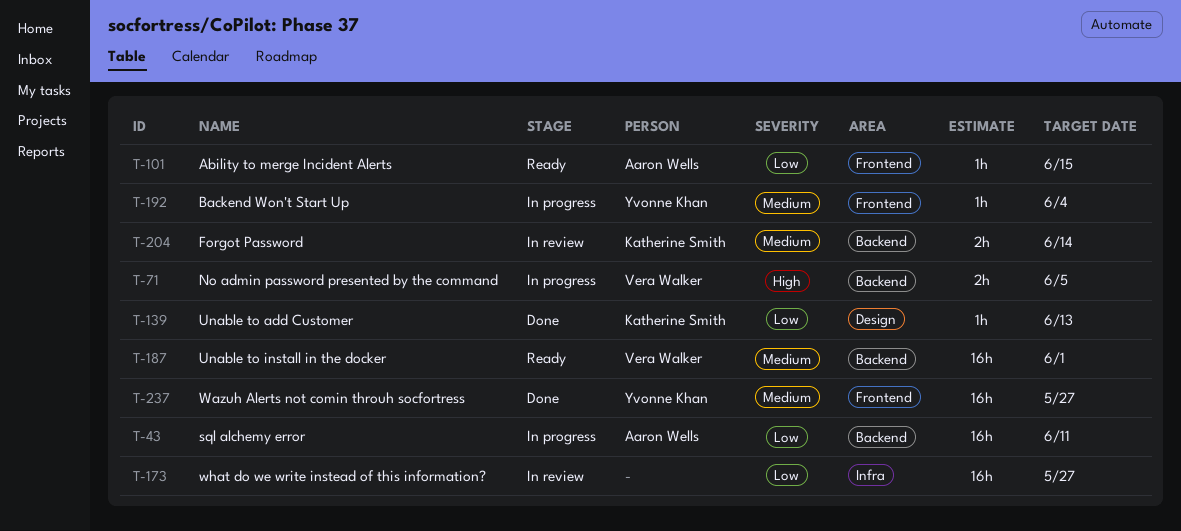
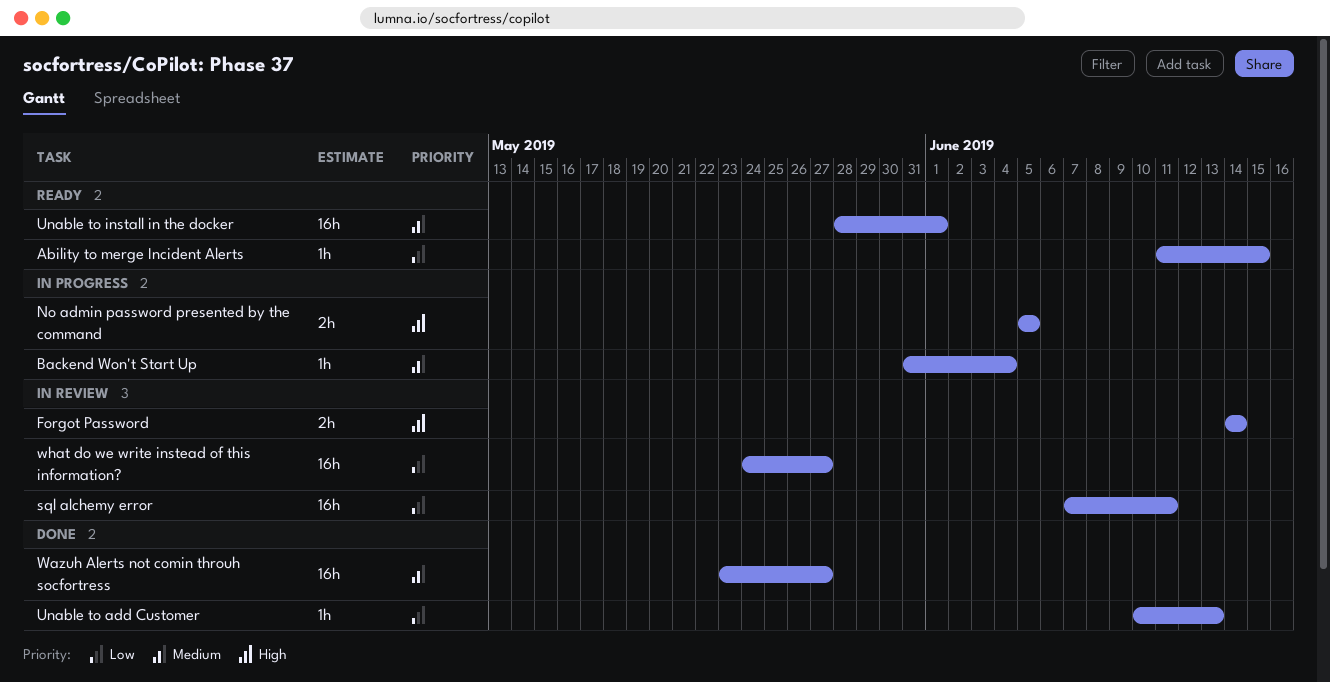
Forgot Password, priority: Medium -> High
sql alchemy error, status: In progress -> In review

